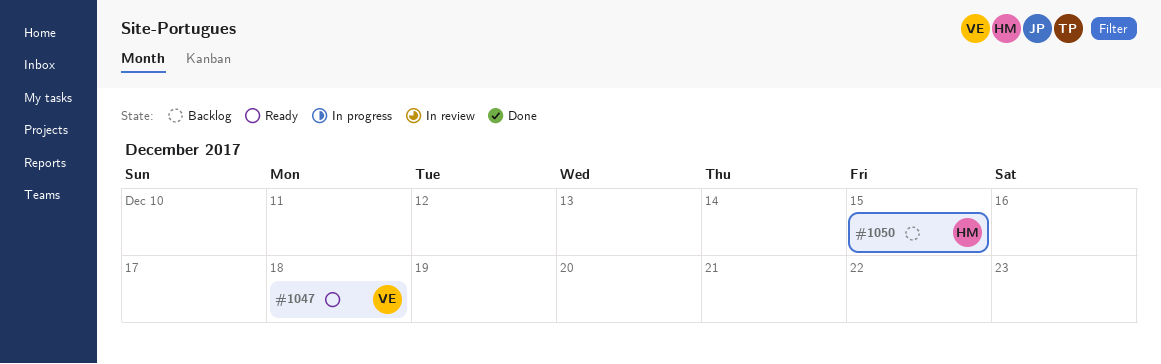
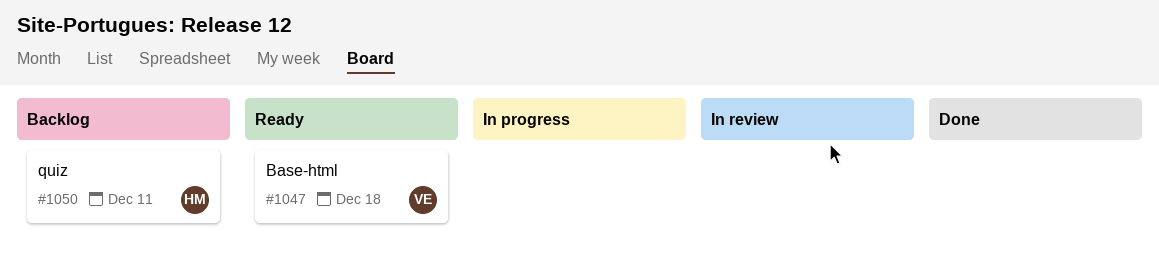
#1050, due: Dec 15 -> Dec 11

